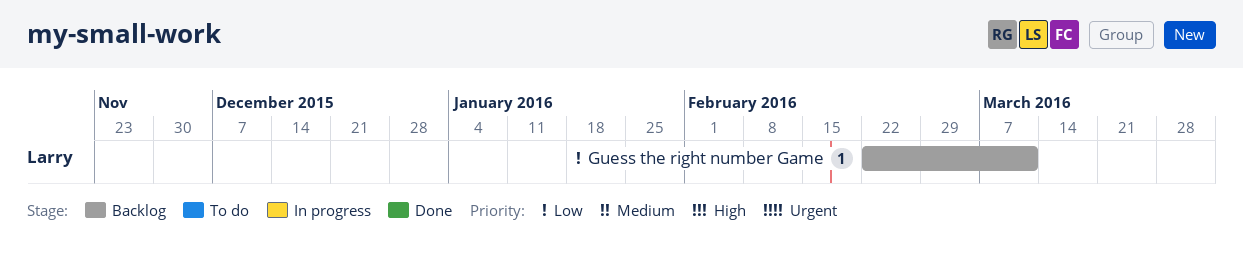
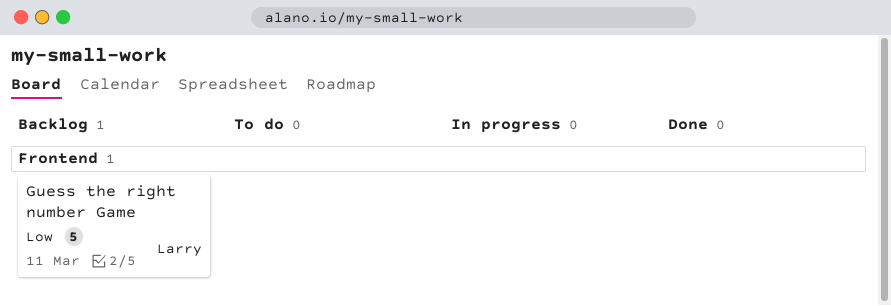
Guess the right number Game, estimate: 1 -> 5

